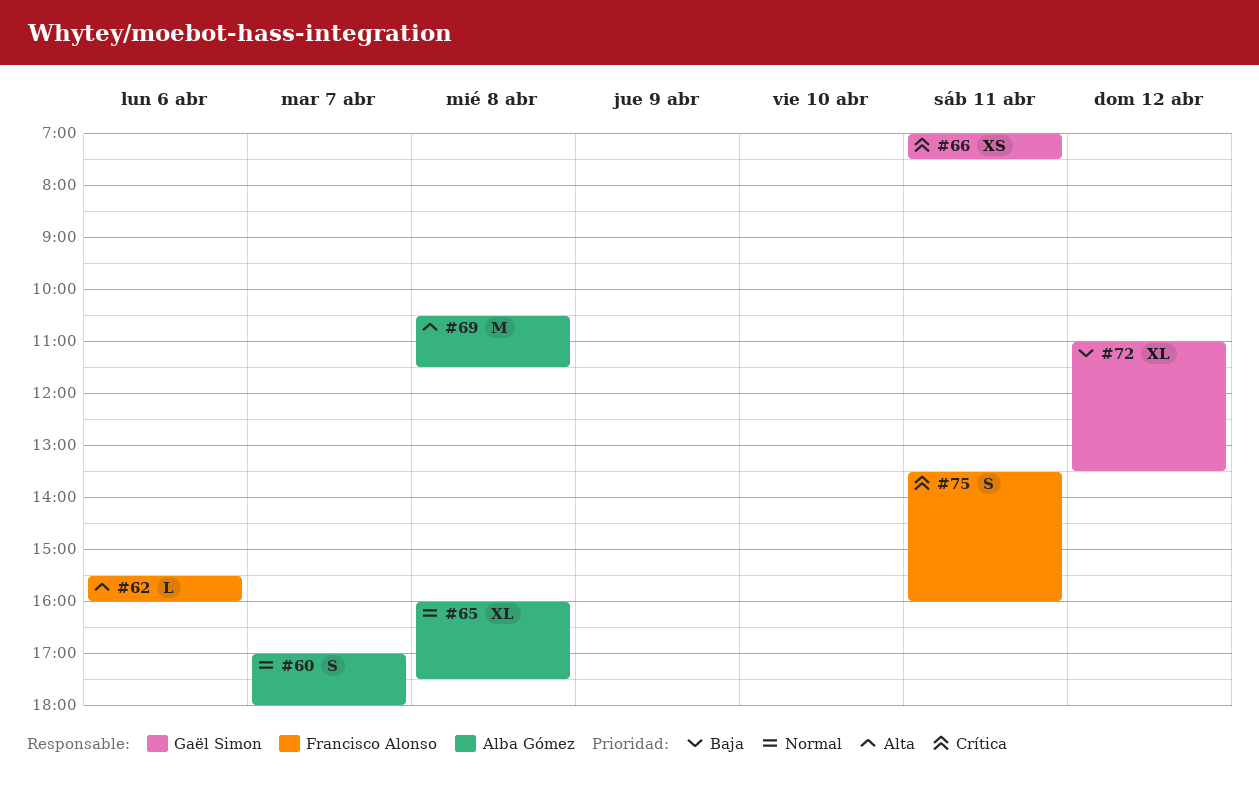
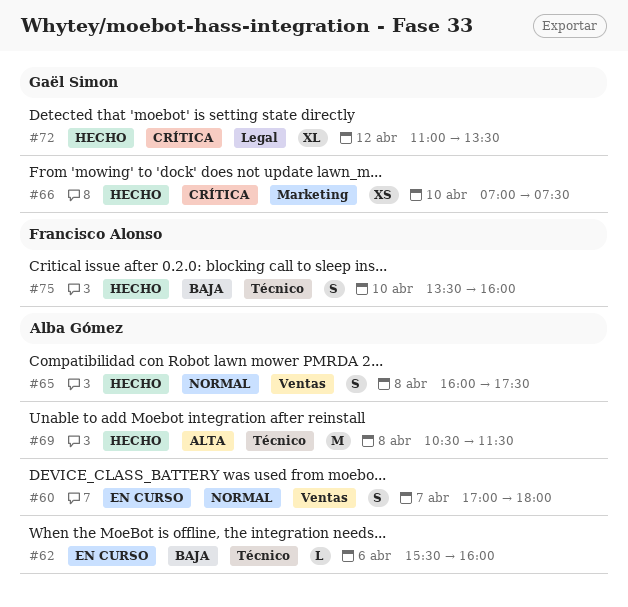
#62, owner: Francisco Alonso -> Alba Gómez
#62, priority: Alta -> Baja
#65, estimate: XL -> S
#66, day: Apr 11 -> Apr 10
#72, priority: Baja -> Crítica
#75, priority: Crítica -> Baja
#75, day: Apr 11 -> Apr 10

